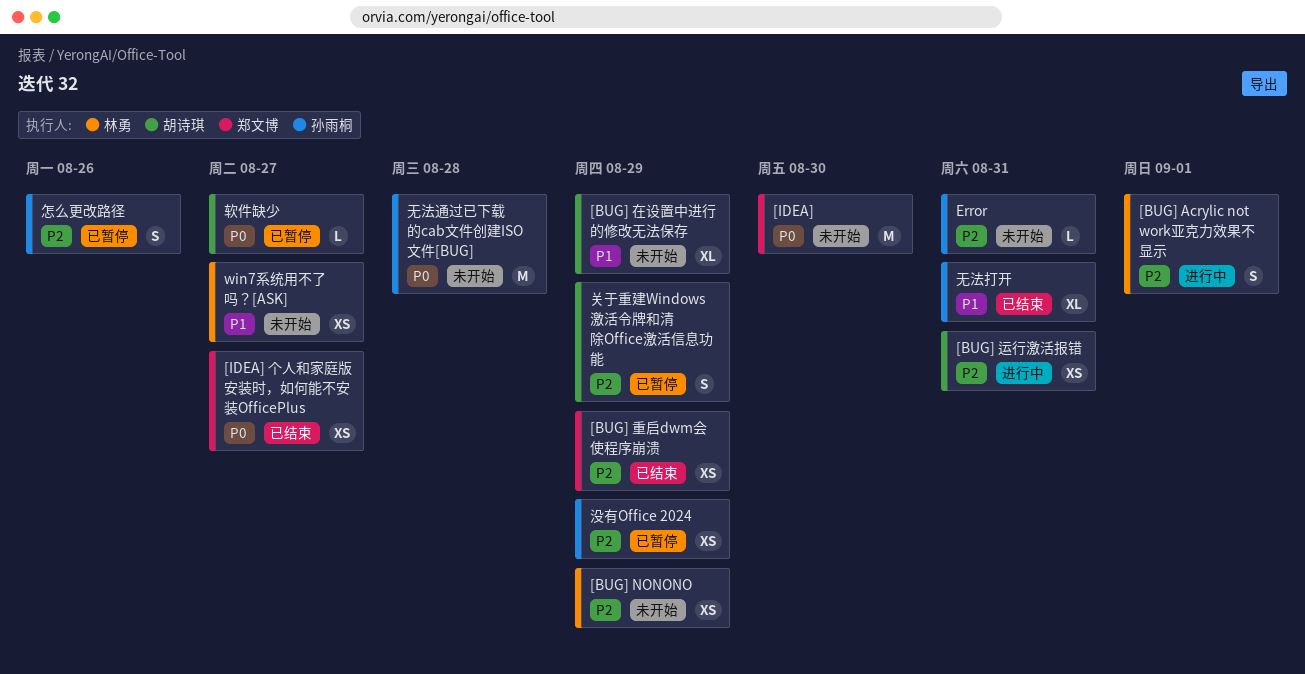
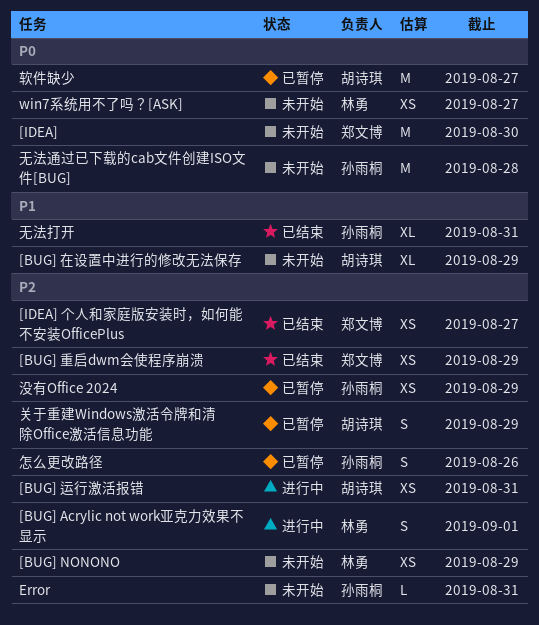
[IDEA] 个人和家庭版安装时，如何能不安装OfficePlus, priority: P0 -> P2
win7系统用不了吗？[ASK], priority: P1 -> P0
软件缺少, estimate: L -> M

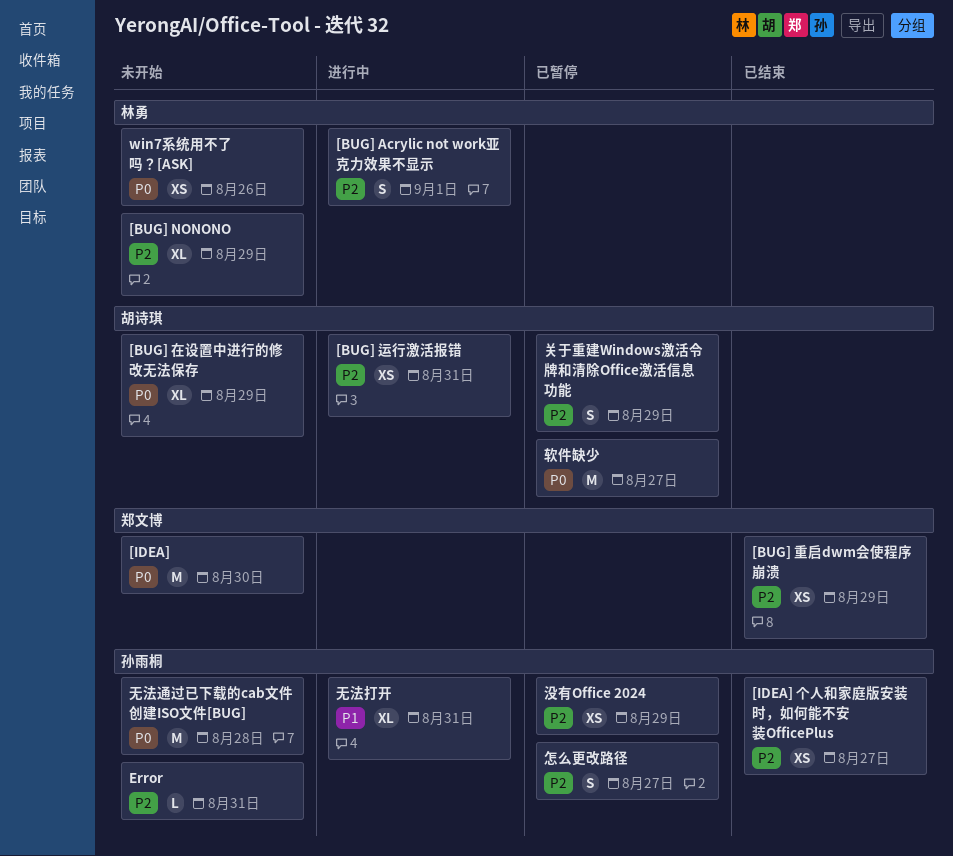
[BUG] NONONO, estimate: XS -> XL
[BUG] 在设置中进行的修改无法保存, priority: P1 -> P0
[IDEA] 个人和家庭版安装时，如何能不安装OfficePlus, owner: 郑文博 -> 孙雨桐
win7系统用不了吗？[ASK], due: Aug 27 -> Aug 26
怎么更改路径, due: Aug 26 -> Aug 27
无法打开, status: 已结束 -> 进行中

